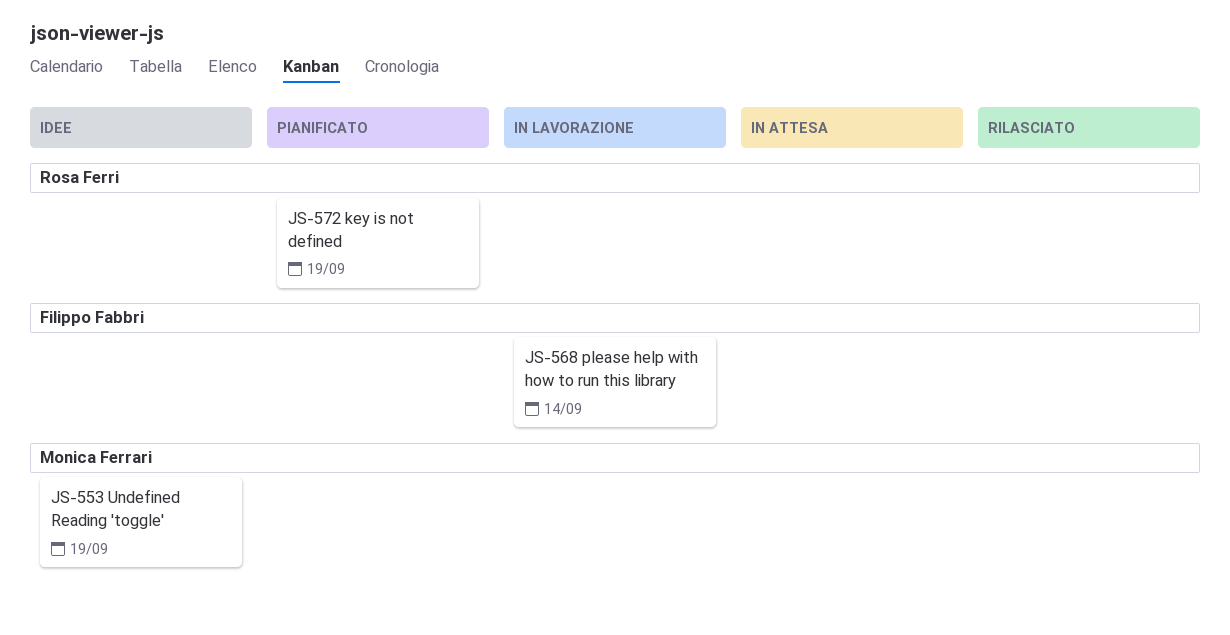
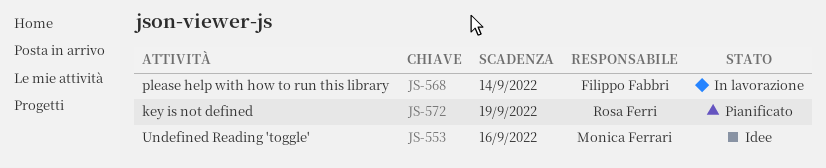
JS-553, due: Sep 19 -> Sep 16

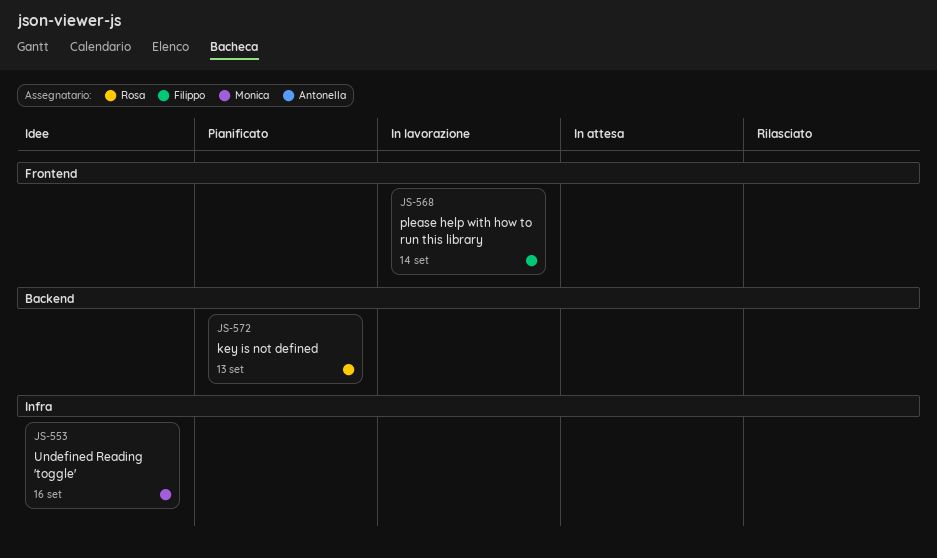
JS-572, due: Sep 19 -> Sep 13

